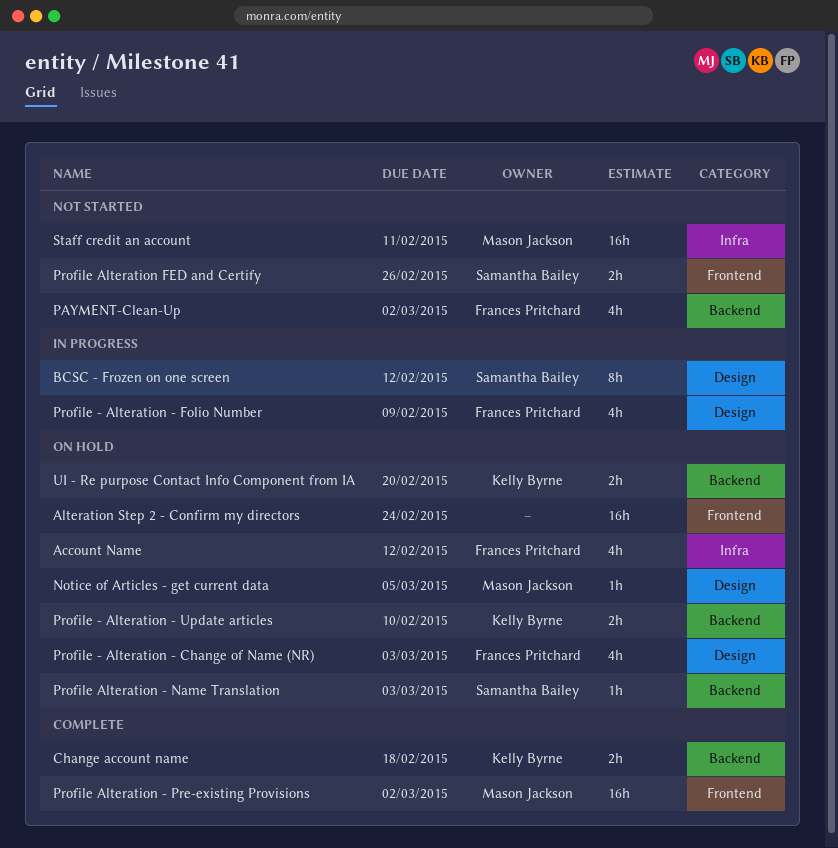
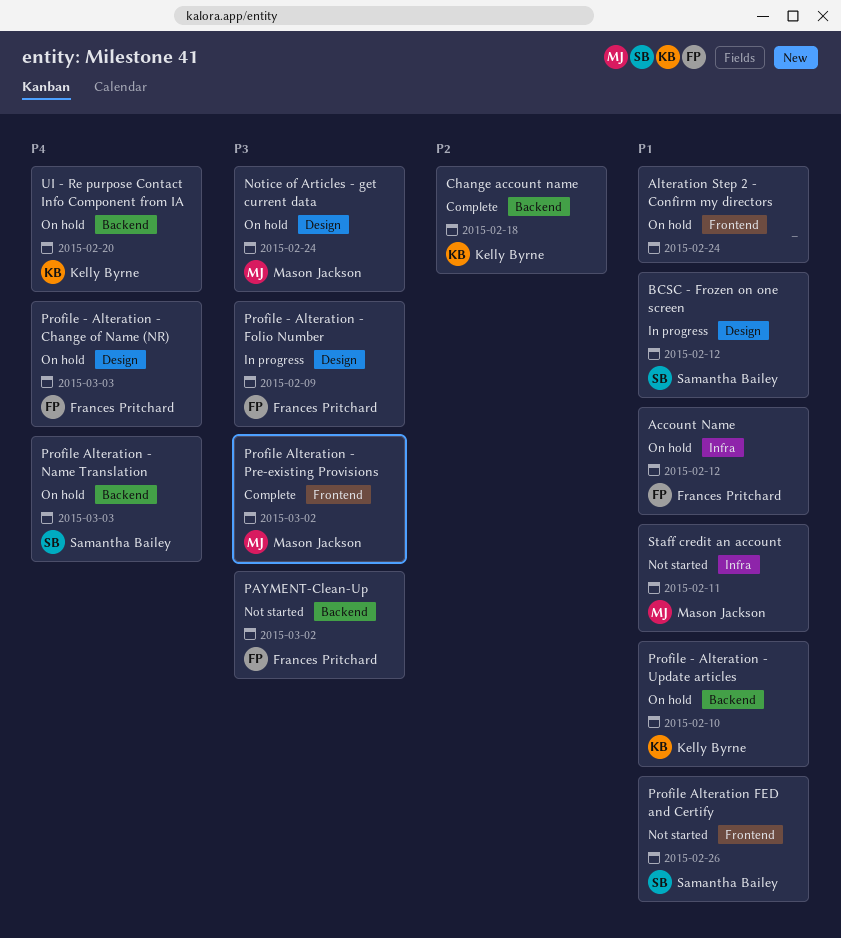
Notice of Articles - get current data, due: Mar 5 -> Feb 24

